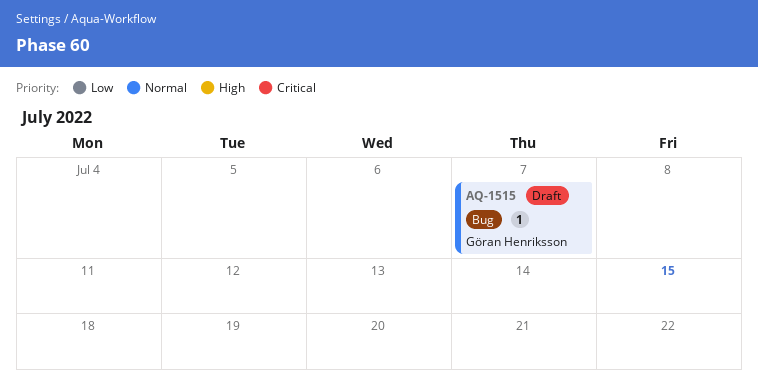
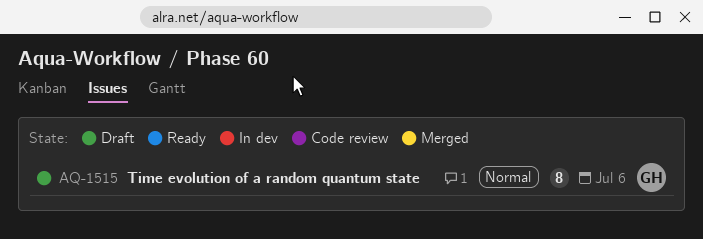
AQ-1515, estimate: 1 -> 8
AQ-1515, due: Jul 7 -> Jul 6

